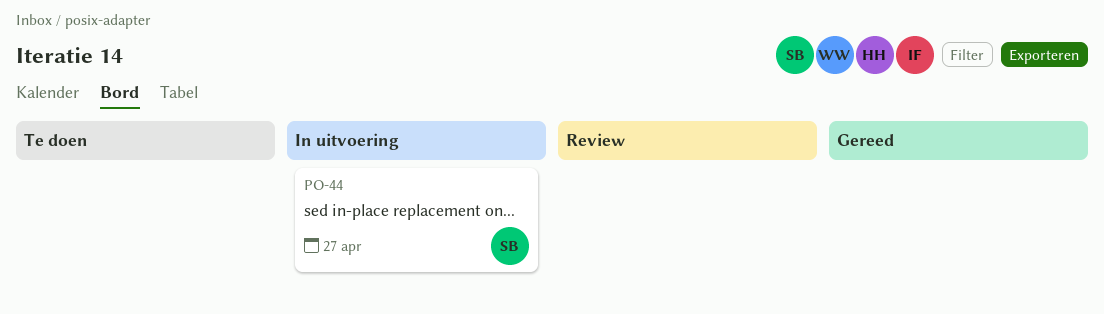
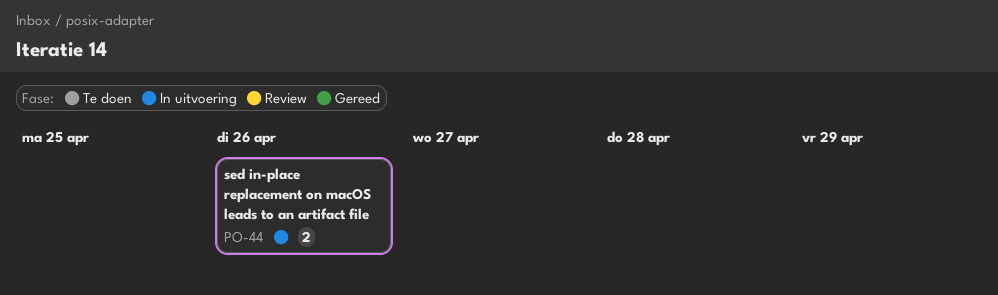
PO-44, due: Apr 27 -> Apr 26

